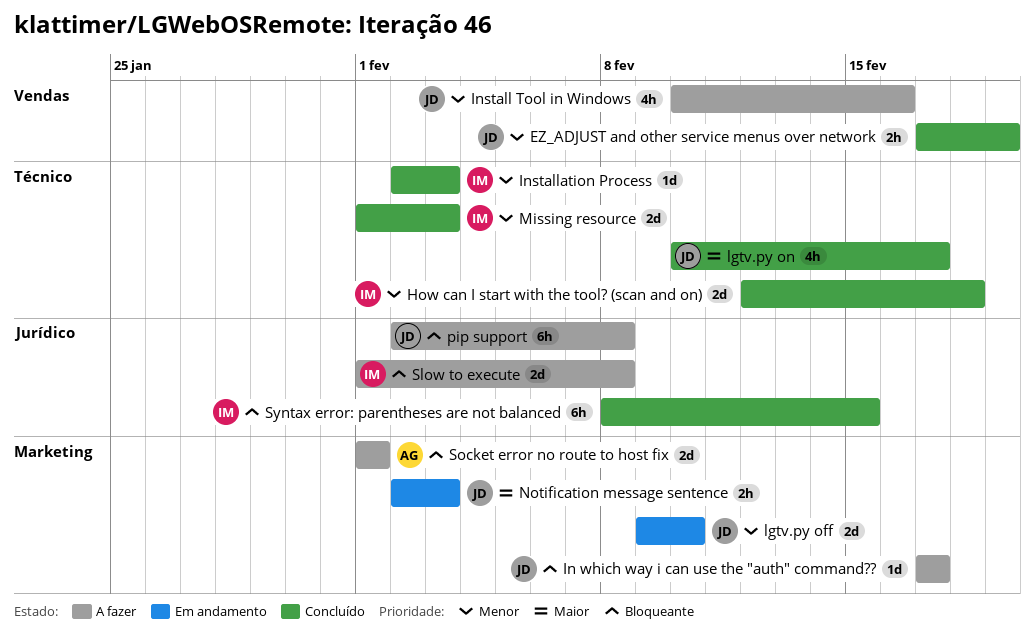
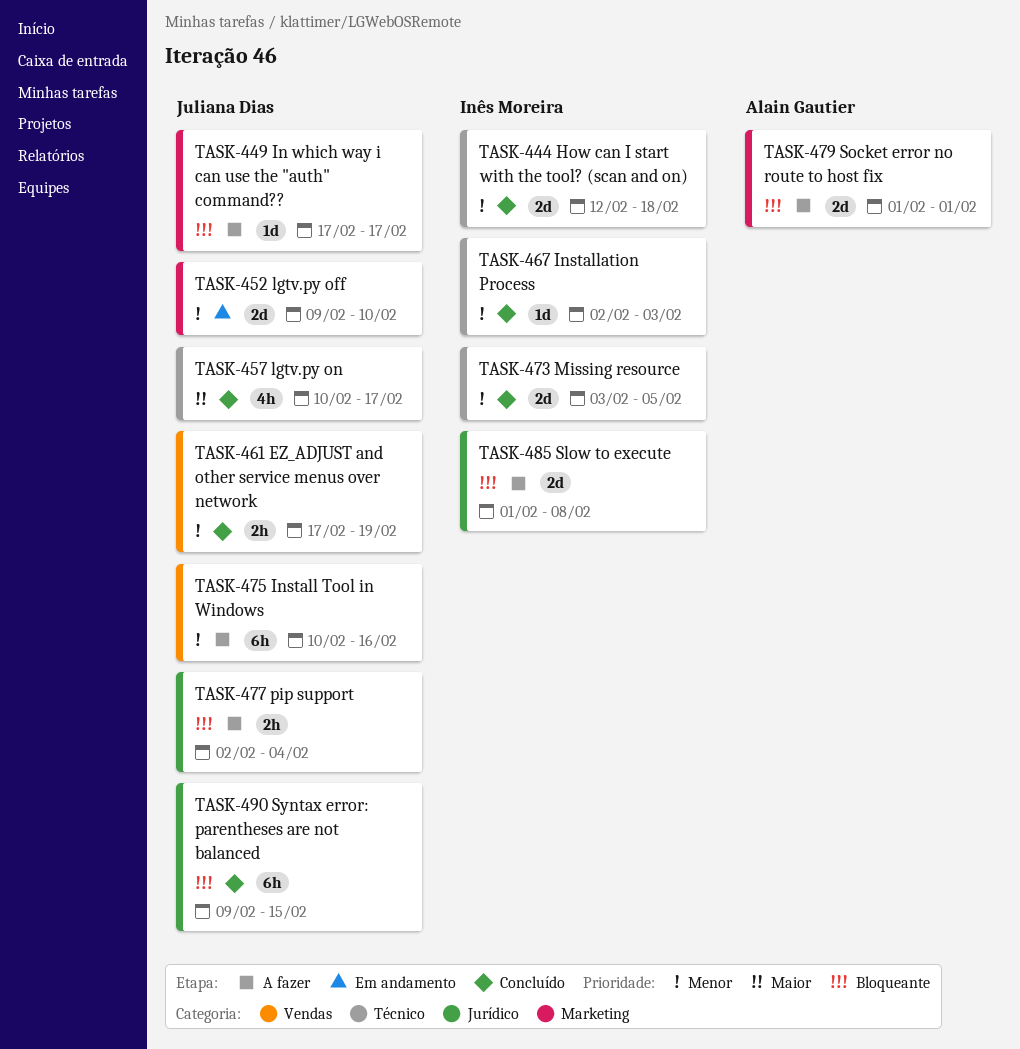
Install Tool in Windows, estimate: 4h -> 6h
Missing resource, start: Feb 1 -> Feb 3
Missing resource, due: Feb 3 -> Feb 5
Notification message sentence: present -> none
pip support, estimate: 6h -> 2h
pip support, due: Feb 8 -> Feb 4
Syntax error: parentheses are not balanced, owner: Inês Moreira -> Juliana Dias
Syntax error: parentheses are not balanced, start: Feb 8 -> Feb 9

